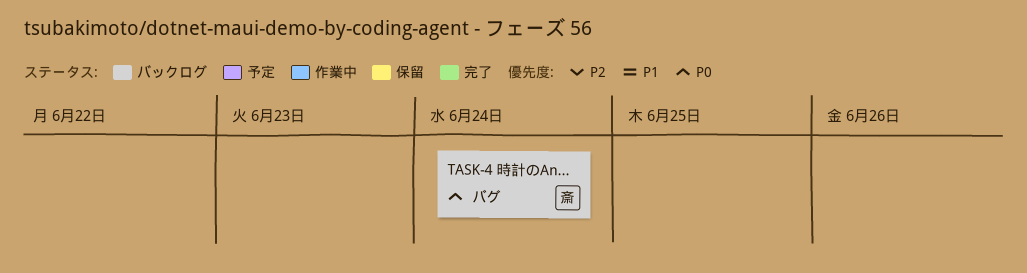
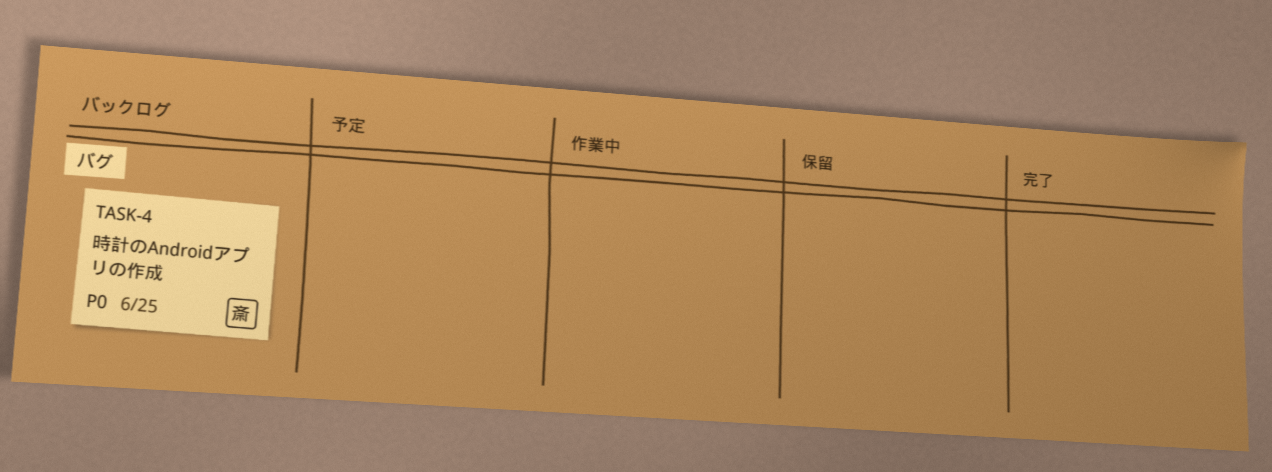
TASK-4, due: Jun 24 -> Jun 25

